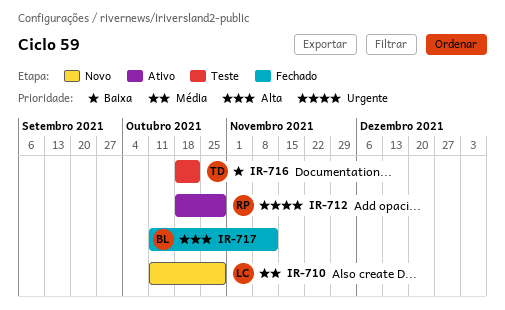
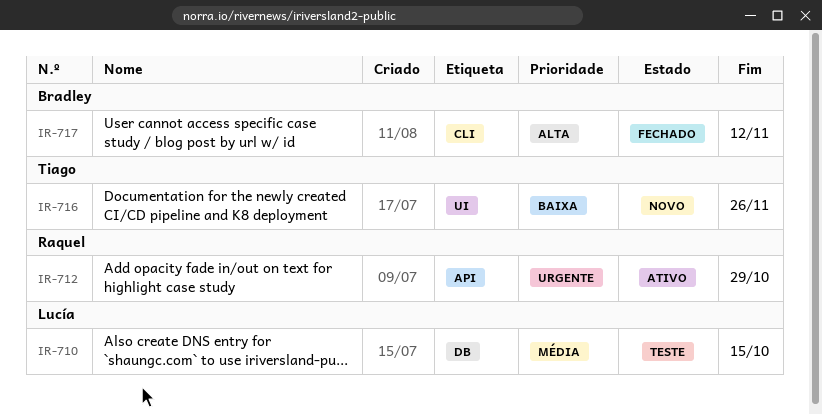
IR-710, status: Novo -> Teste
IR-710, due: Oct 29 -> Oct 15
IR-716, status: Teste -> Novo
IR-716, due: Oct 22 -> Nov 26

